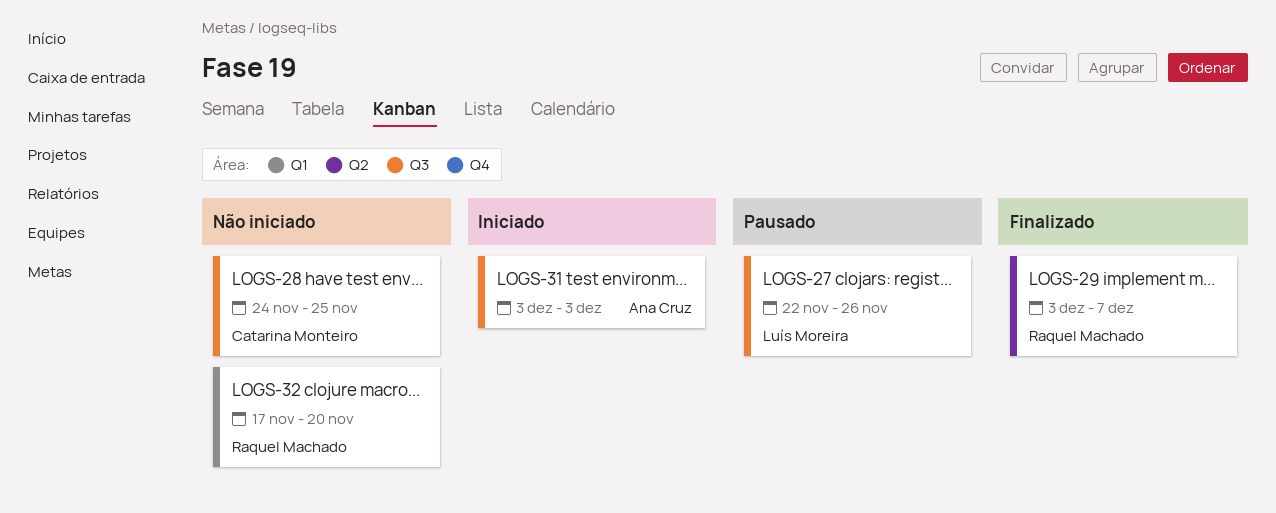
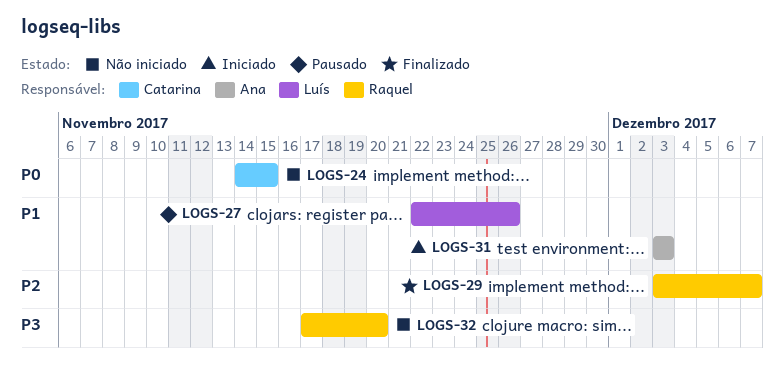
LOGS-24: none -> present
LOGS-28: present -> none

